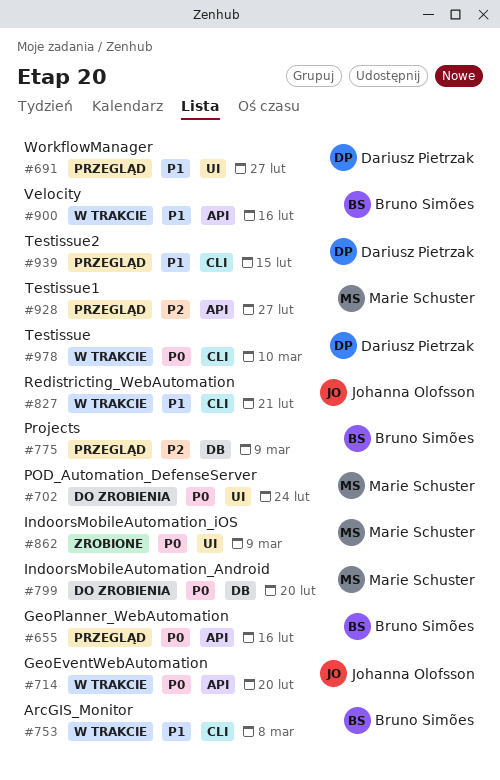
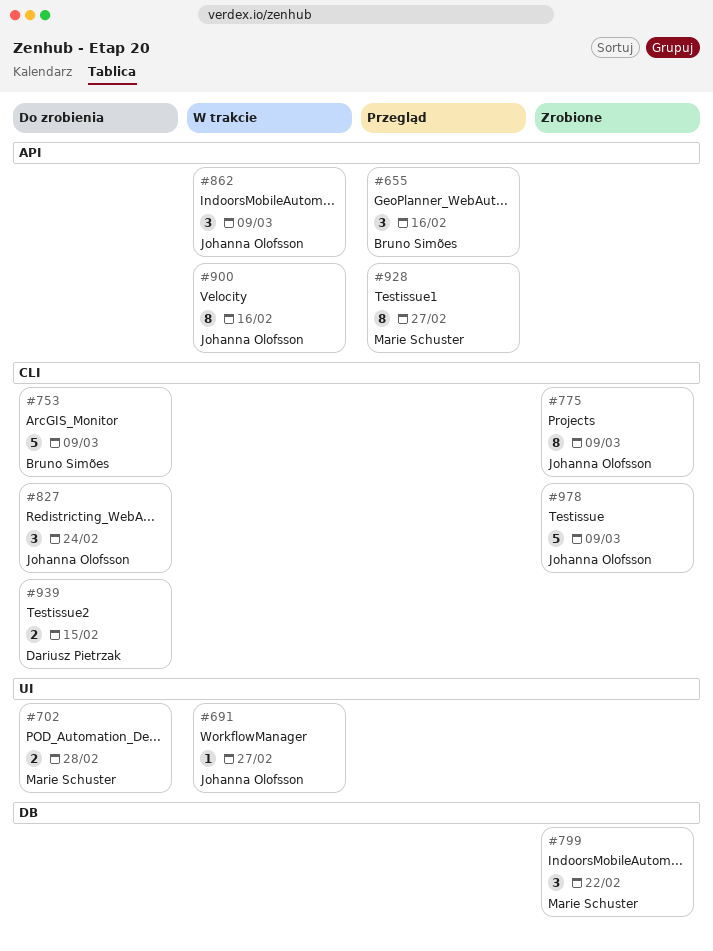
#691, status: Przegląd -> W trakcie
#691, owner: Dariusz Pietrzak -> Johanna Olofsson
#702, due: Feb 24 -> Feb 28
#714: present -> none
#753, status: W trakcie -> Do zrobienia
#753, due: Mar 8 -> Mar 9
#775, status: Przegląd -> Zrobione
#775, owner: Bruno Simões -> Johanna Olofsson
#775, label: DB -> CLI
#799, status: Do zrobienia -> Zrobione
#799, due: Feb 20 -> Feb 22
#827, status: W trakcie -> Do zrobienia
#827, due: Feb 21 -> Feb 24
#862, status: Zrobione -> W trakcie
#862, owner: Marie Schuster -> Johanna Olofsson
#862, label: UI -> API
#900, owner: Bruno Simões -> Johanna Olofsson
#939, status: Przegląd -> Do zrobienia
#978, status: W trakcie -> Zrobione
#978, owner: Dariusz Pietrzak -> Johanna Olofsson
#978, due: Mar 10 -> Mar 9

